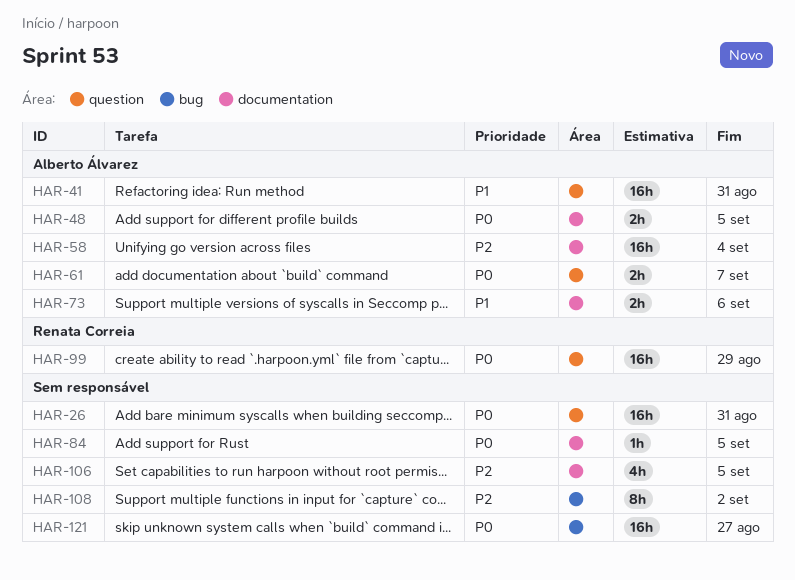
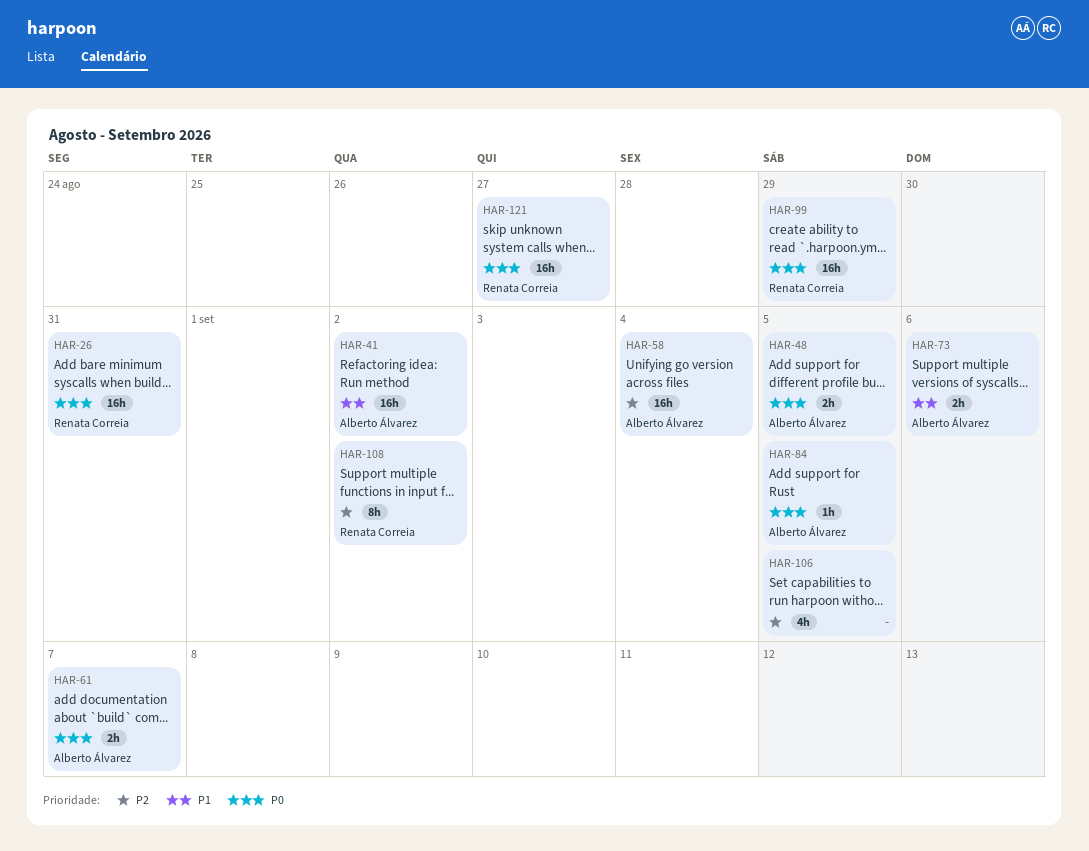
HAR-26, owner: none -> Renata Correia
HAR-41, due: Aug 31 -> Sep 2
HAR-84, owner: none -> Alberto Álvarez
HAR-108, owner: none -> Renata Correia
HAR-121, owner: none -> Renata Correia

